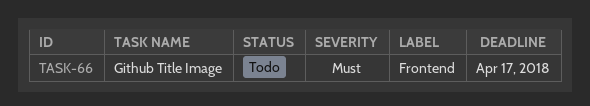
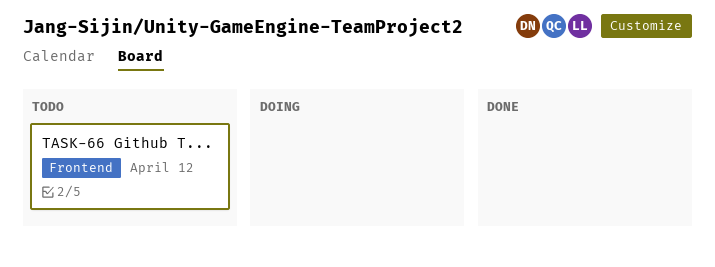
TASK-66, due: Apr 17 -> Apr 12

